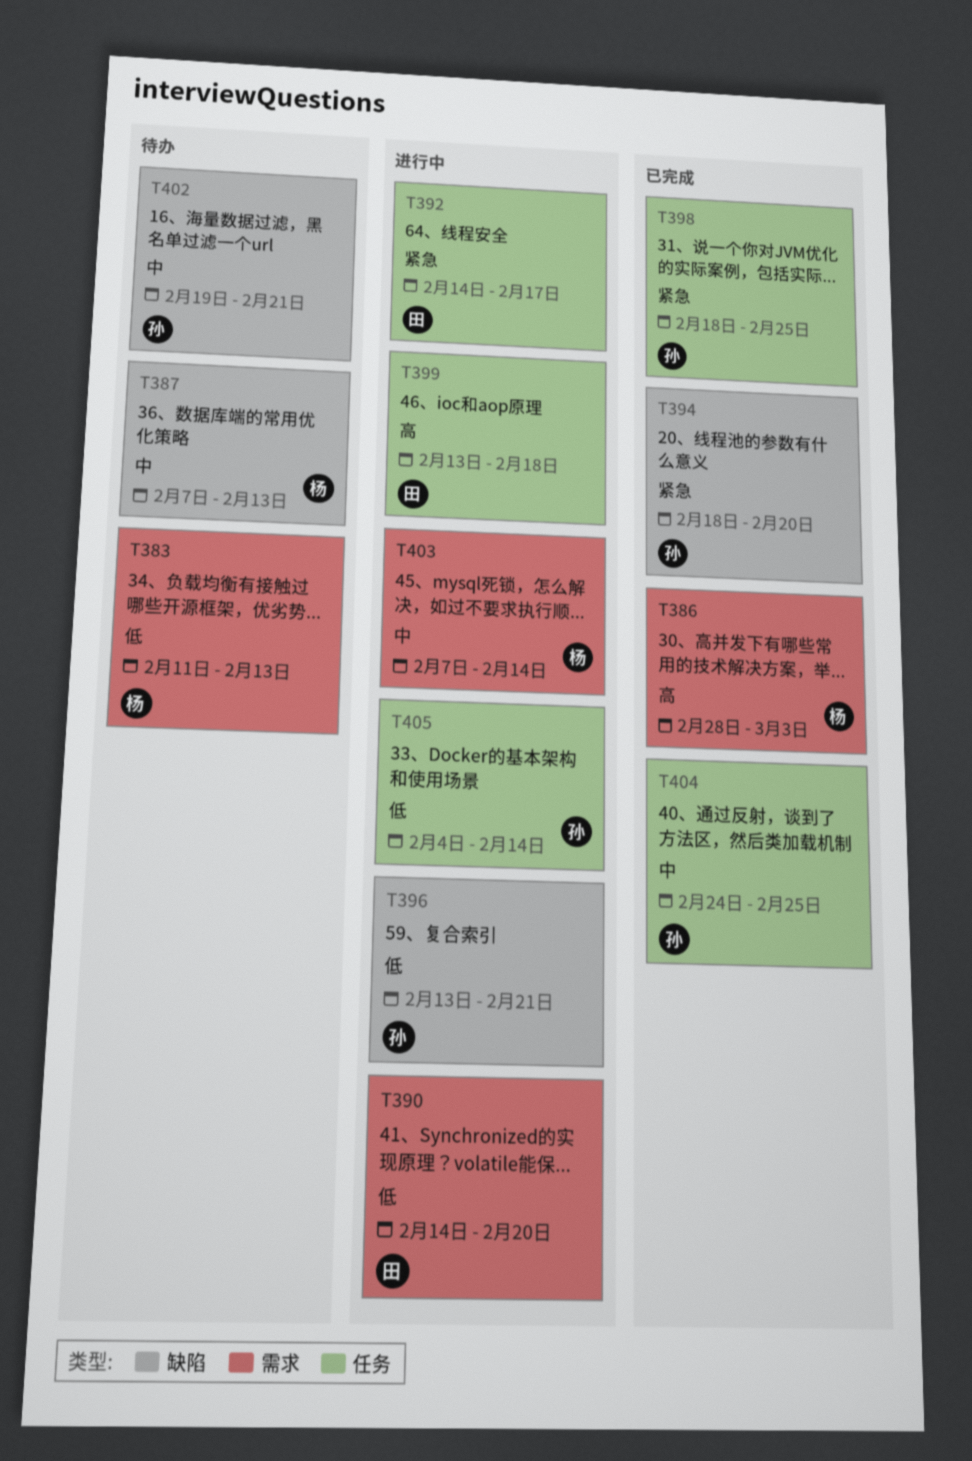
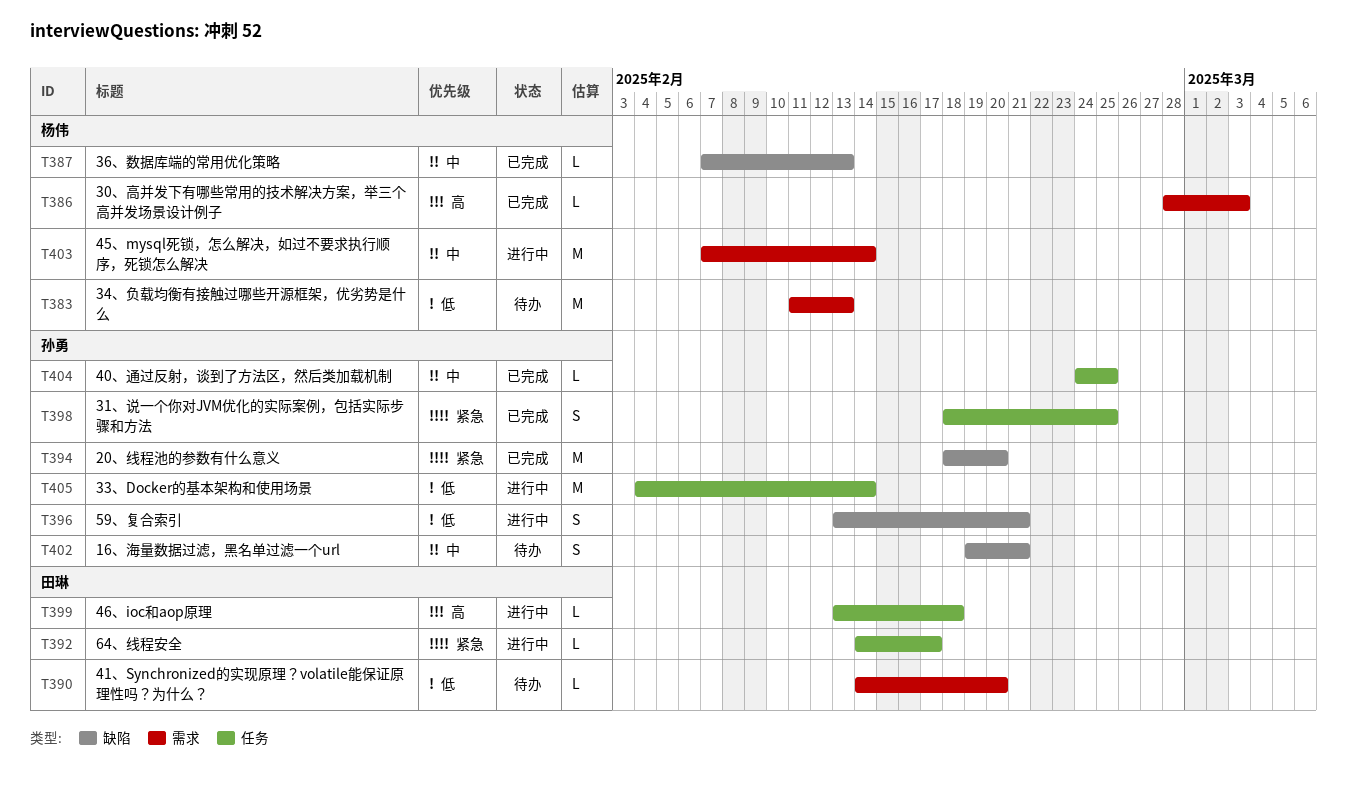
T387, status: 待办 -> 已完成
T390, status: 进行中 -> 待办

